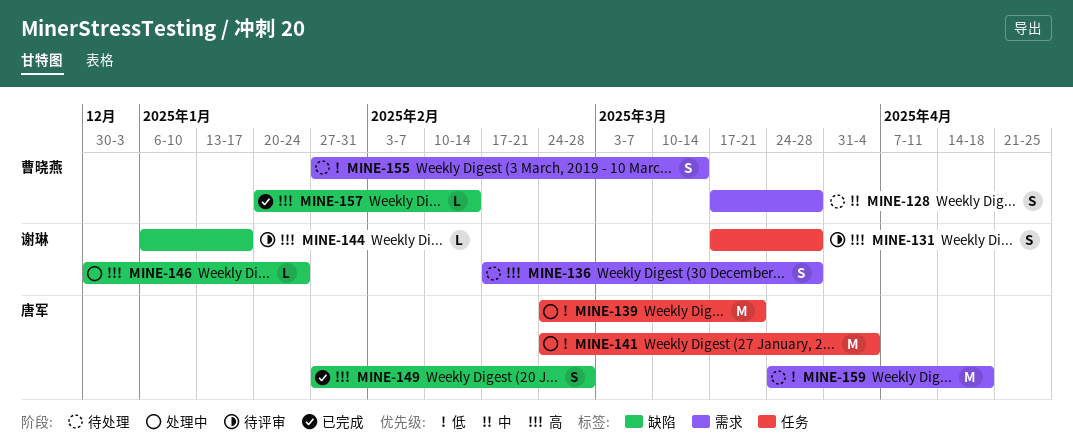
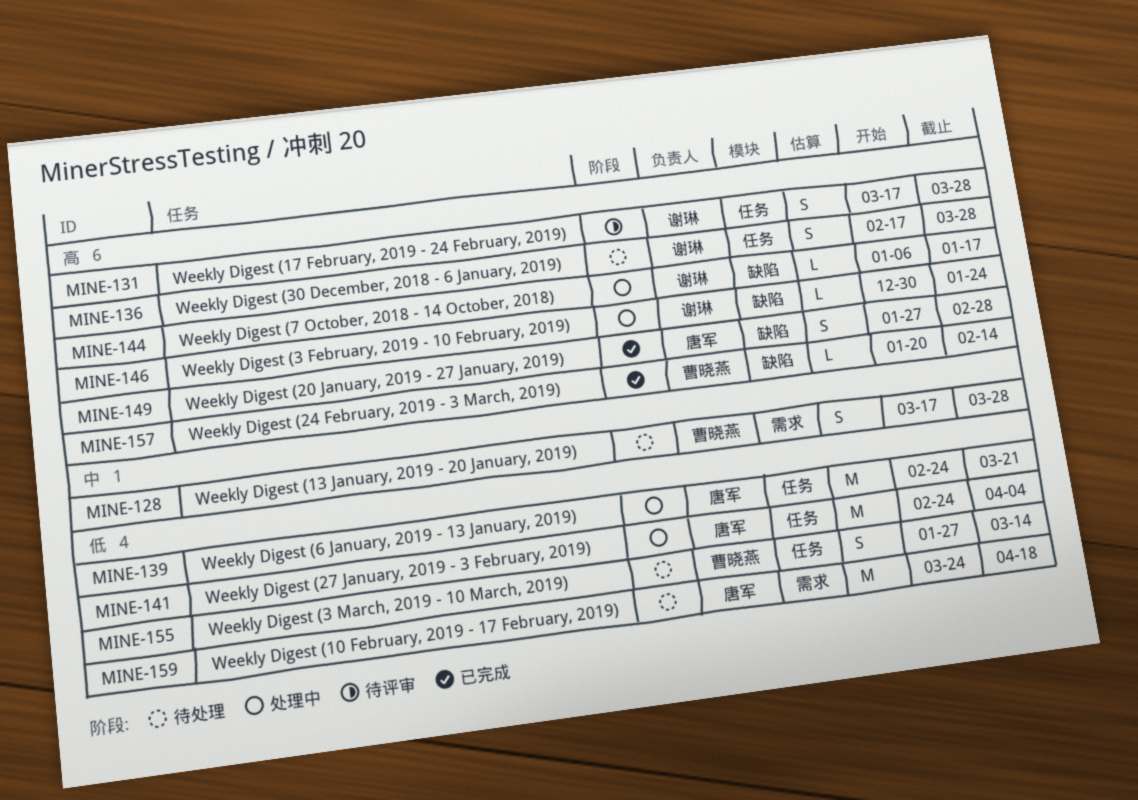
MINE-136, label: 需求 -> 任务
MINE-144, status: 待评审 -> 处理中
MINE-155, label: 需求 -> 任务

